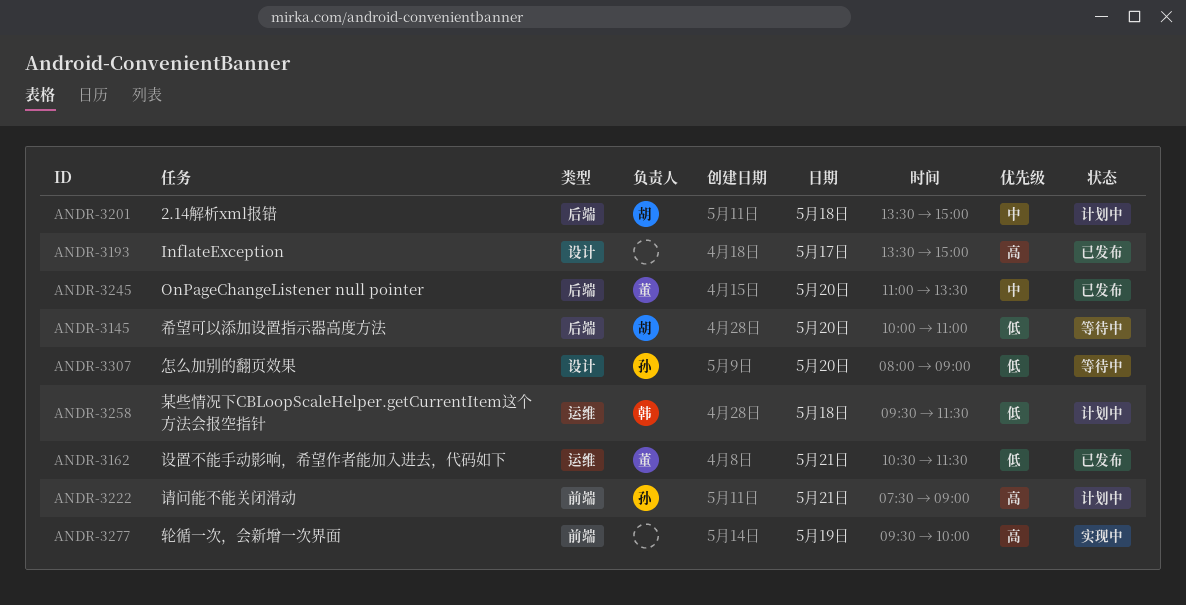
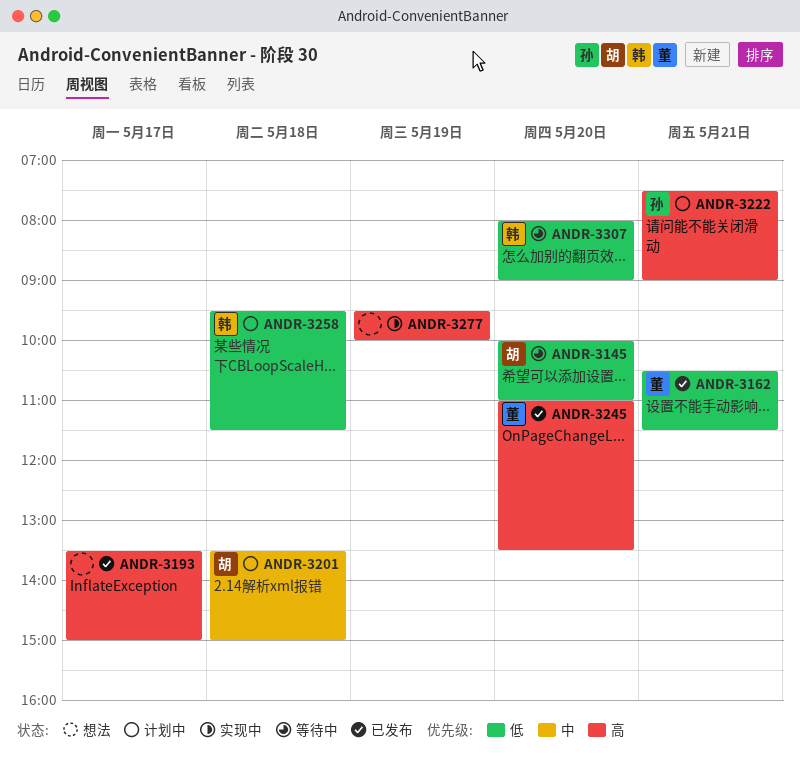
ANDR-3245, priority: 中 -> 高
ANDR-3307, owner: 孙 -> 韩

